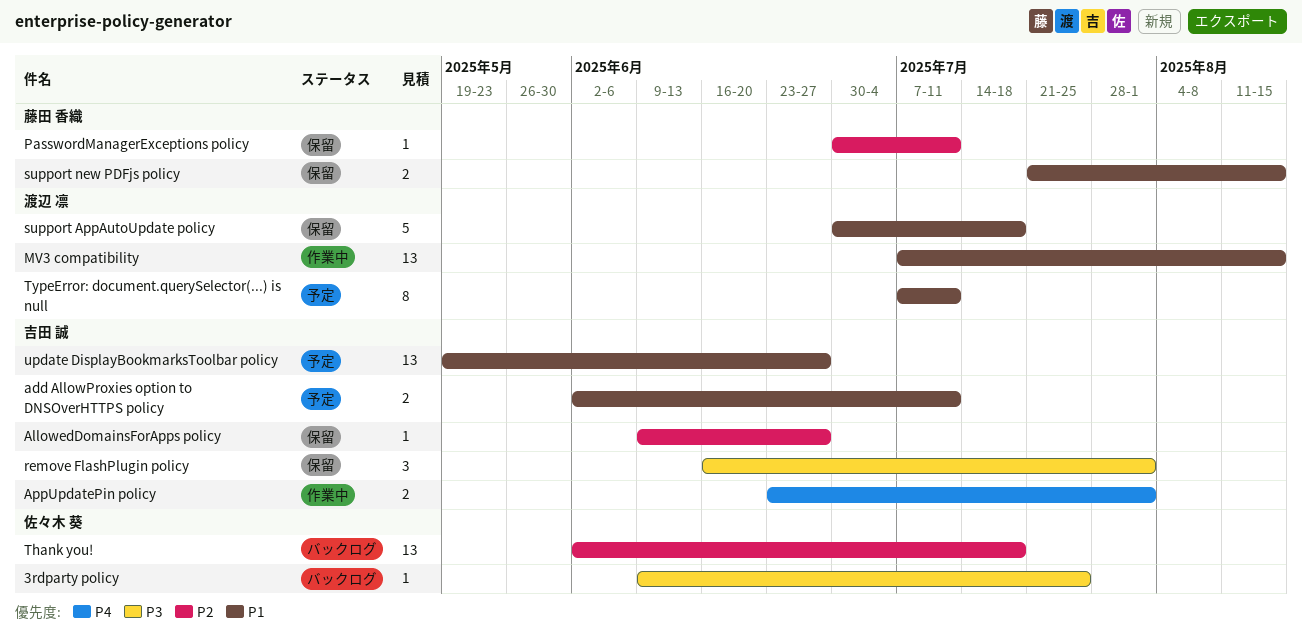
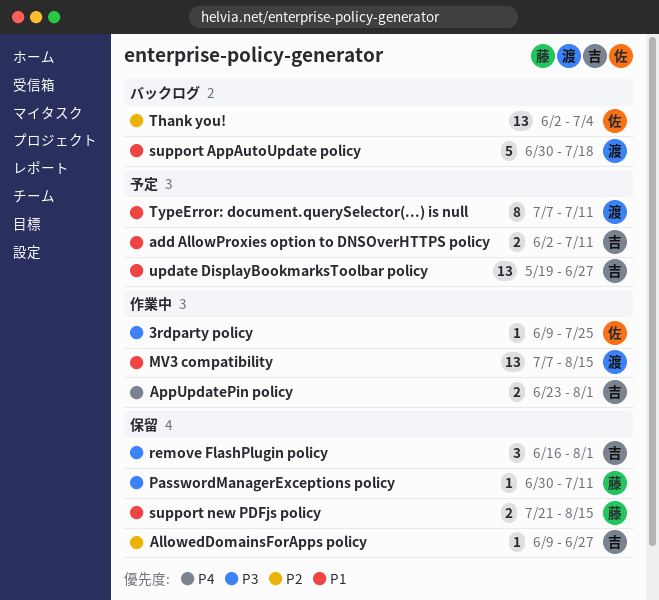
3rdparty policy, status: バックログ -> 作業中
PasswordManagerExceptions policy, priority: P2 -> P3
support AppAutoUpdate policy, status: 保留 -> バックログ
Thank you!, due: Jul 18 -> Jul 4

